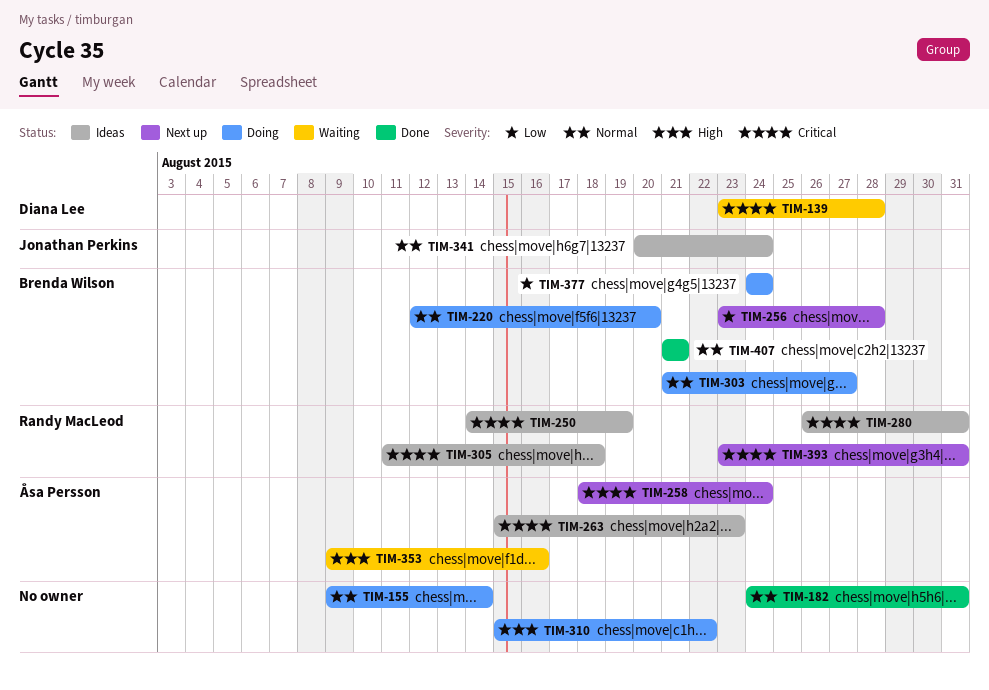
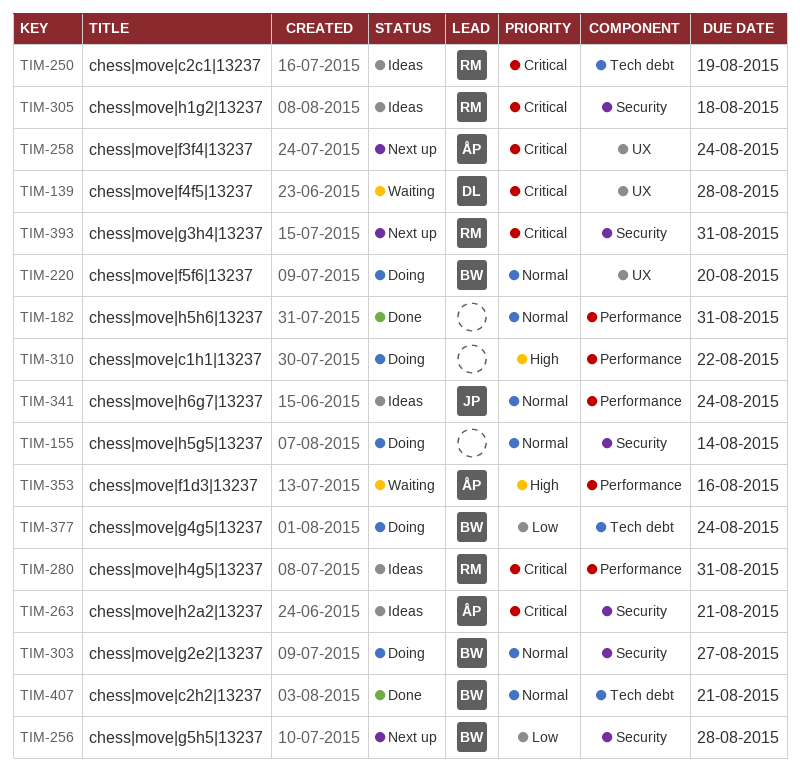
TIM-263, due: Aug 23 -> Aug 21

